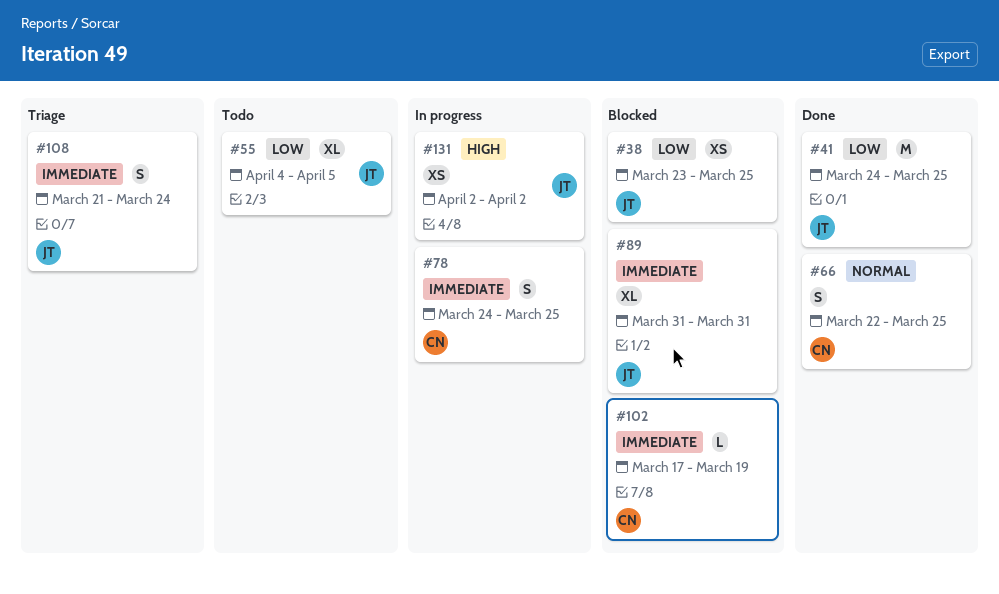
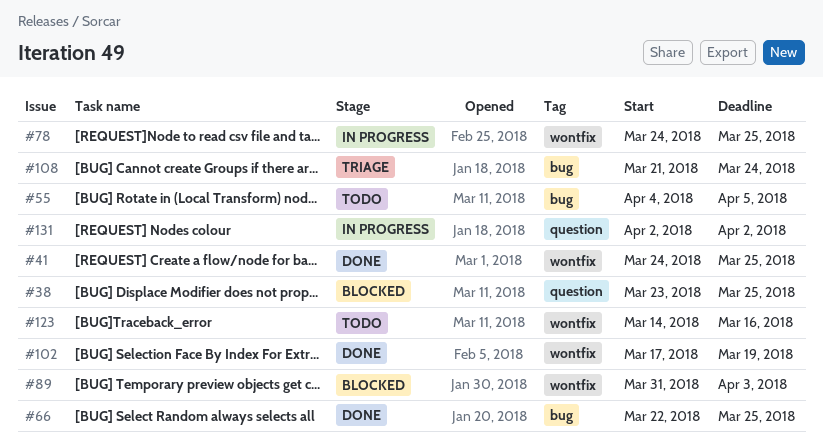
#89, due: Mar 31 -> Apr 3
#102, status: Blocked -> Done
#123: none -> present

